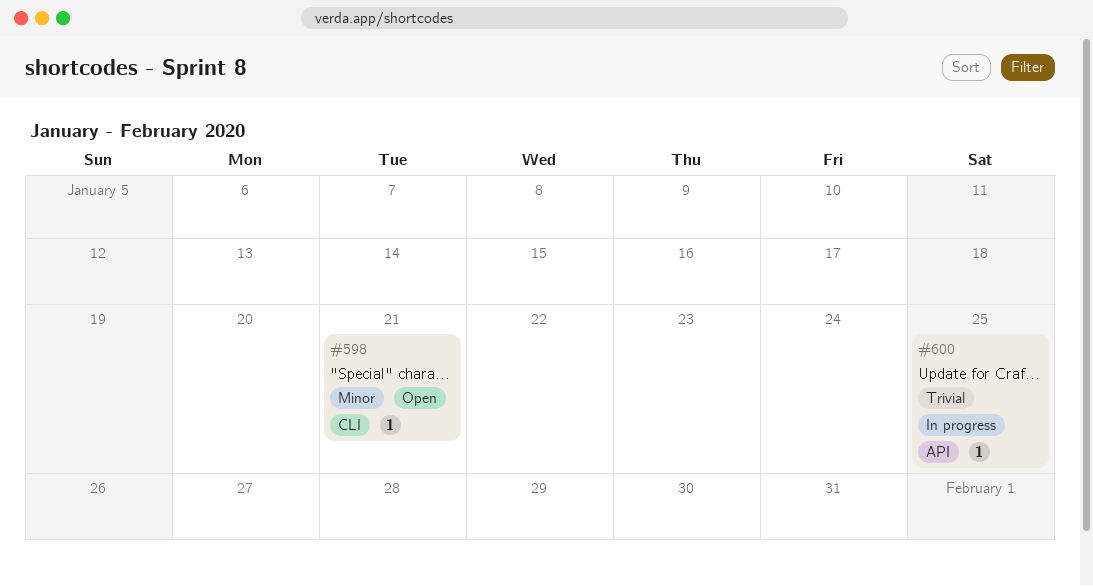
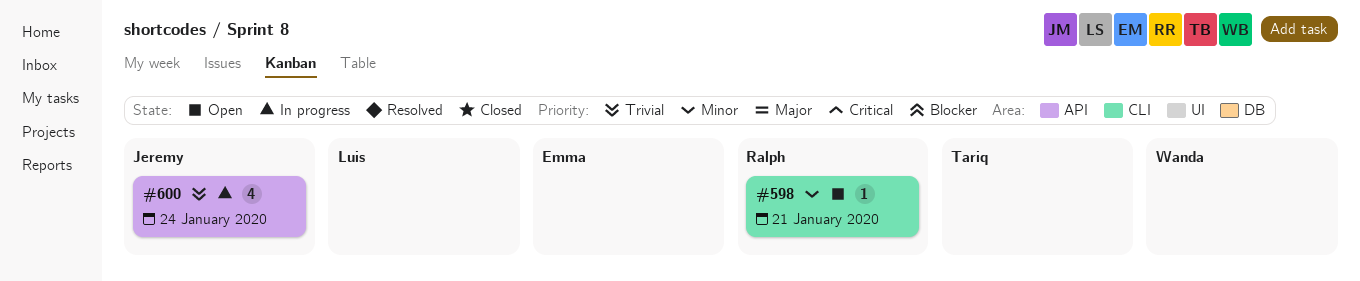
#600, estimate: 1 -> 4
#600, due: Jan 25 -> Jan 24

